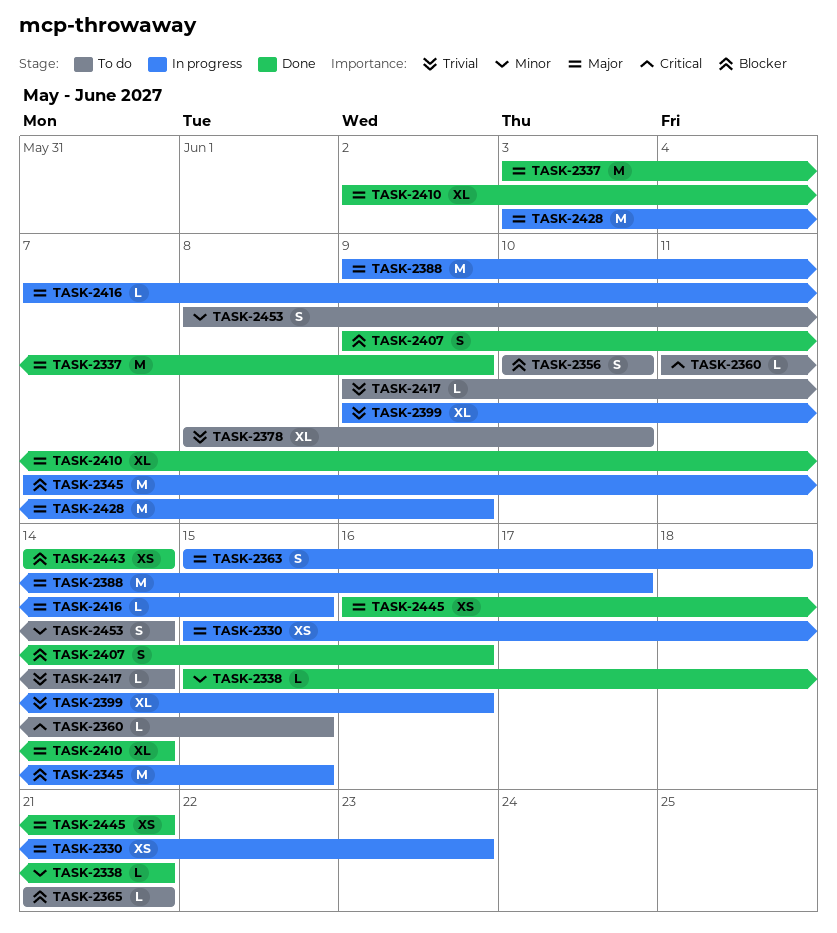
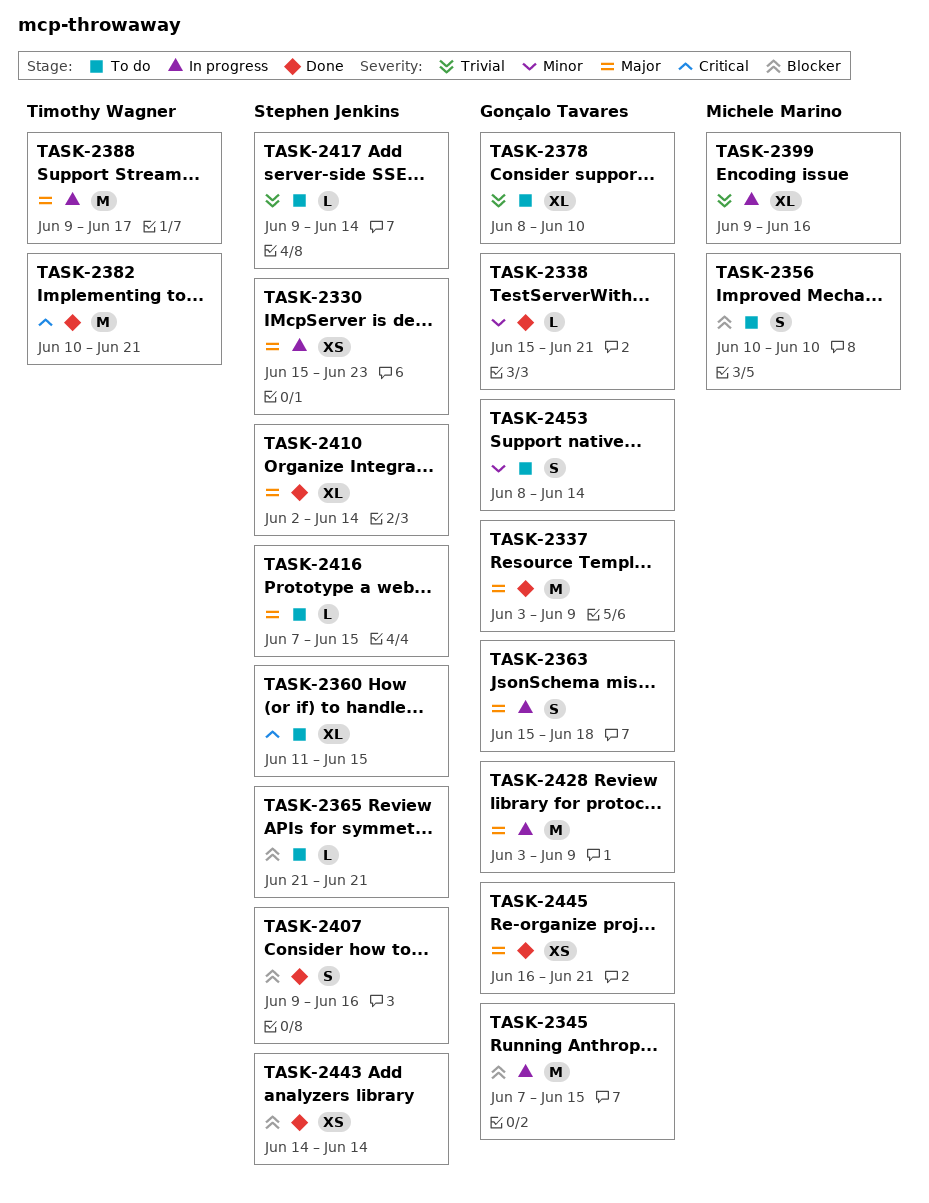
TASK-2360, estimate: L -> XL
TASK-2382: none -> present
TASK-2416, status: In progress -> To do

